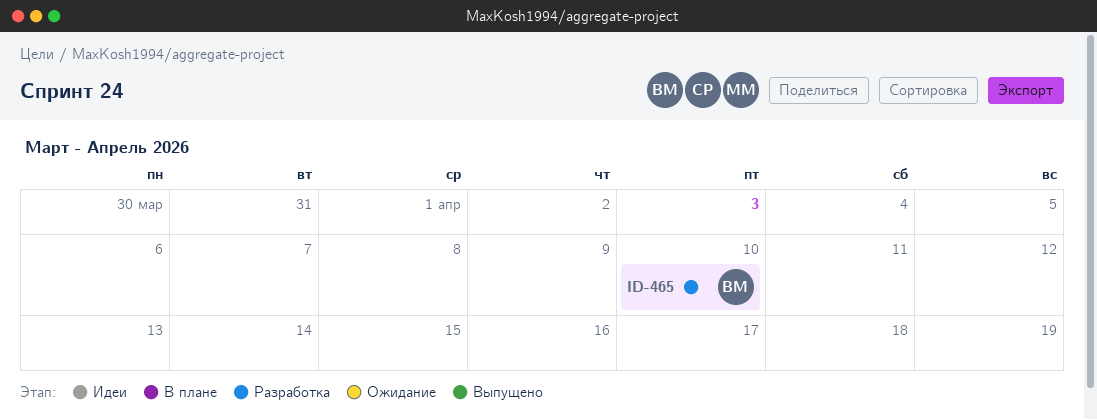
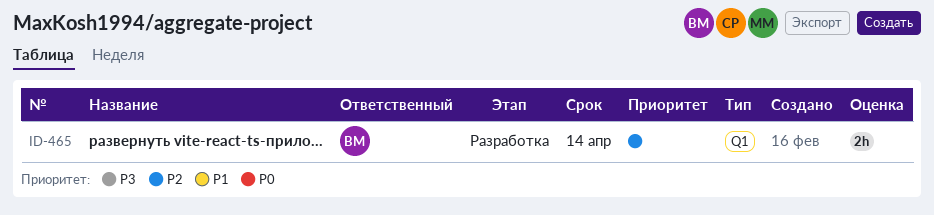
ID-465, due: Apr 10 -> Apr 14

